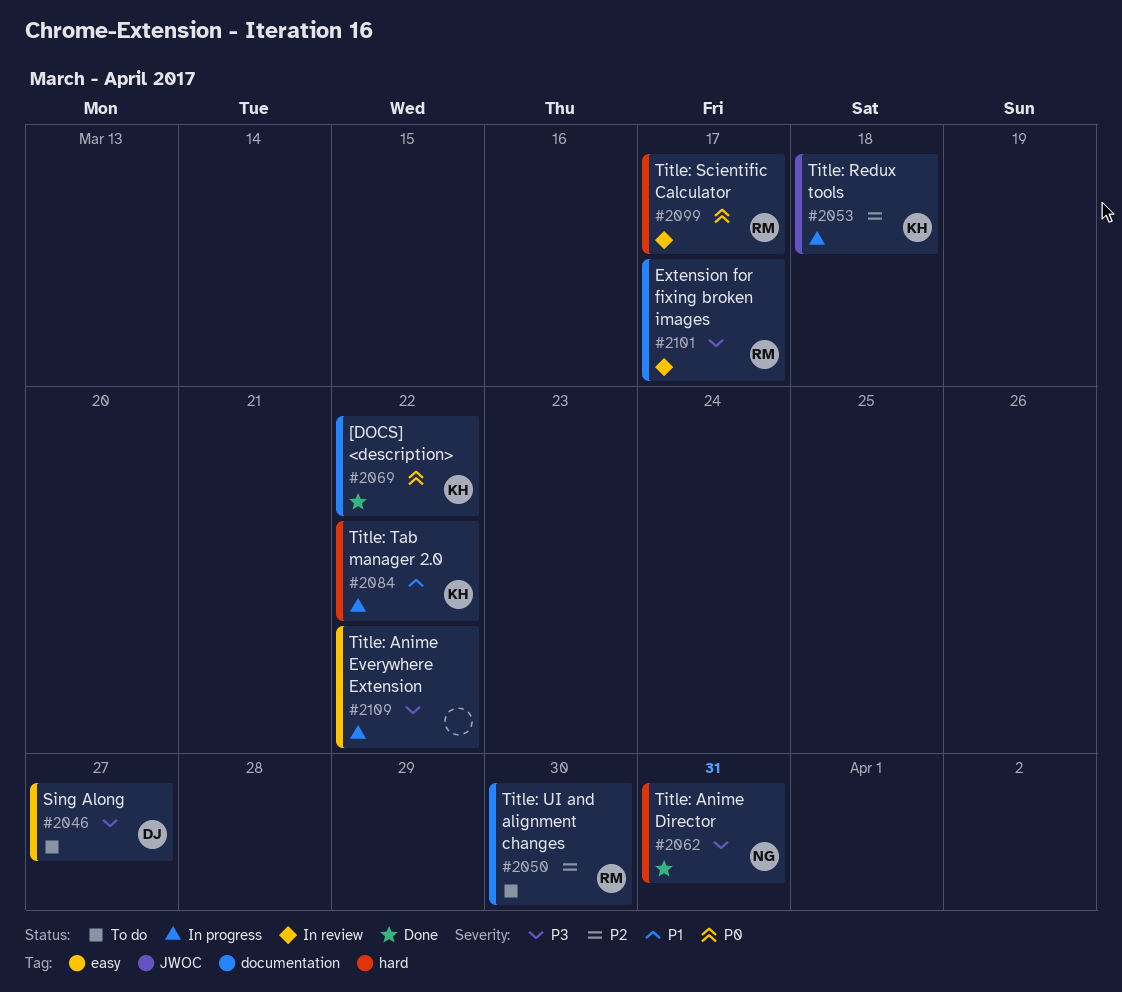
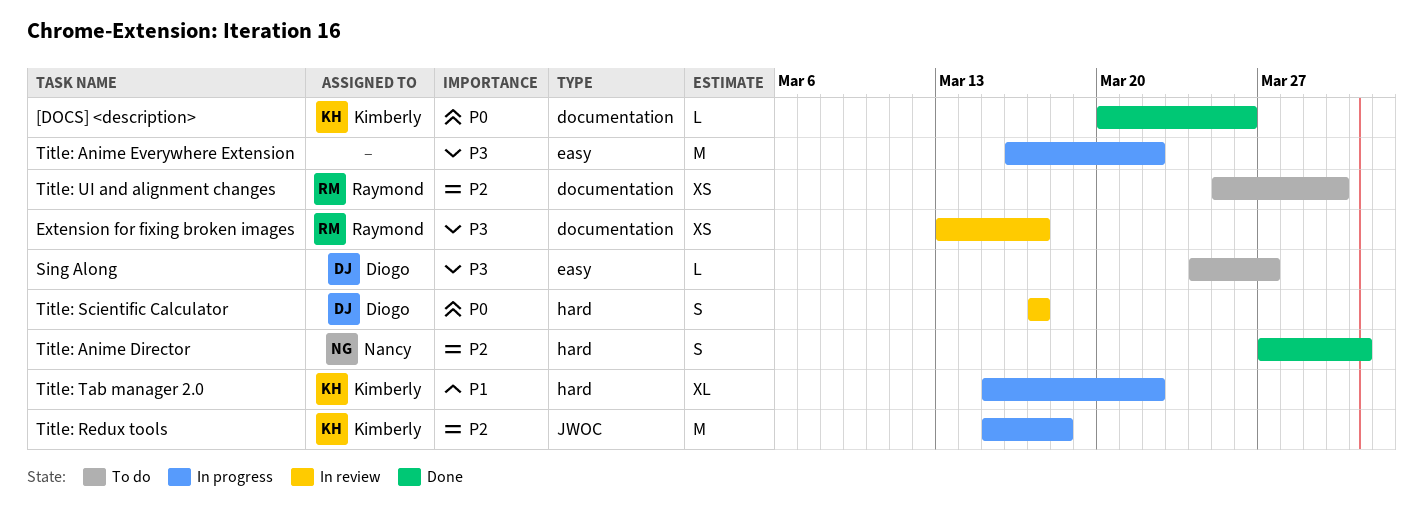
[DOCS] <description>, due: Mar 22 -> Mar 26
Title: Anime Director, priority: P3 -> P2
Title: Scientific Calculator, owner: Raymond -> Diogo

